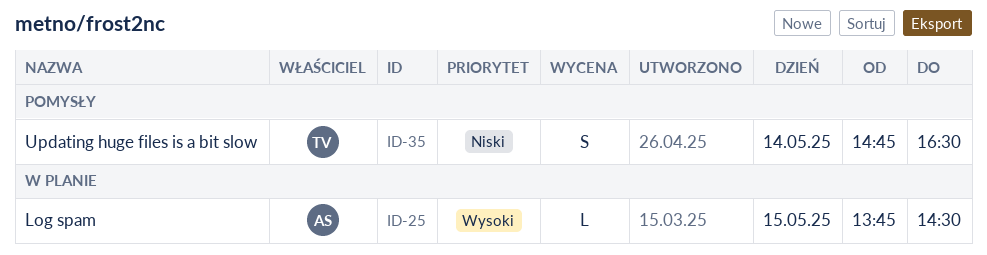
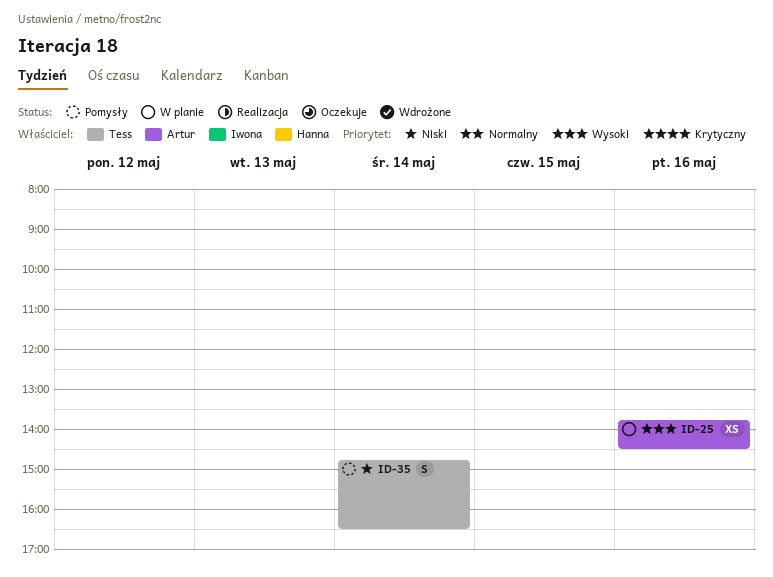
ID-25, estimate: L -> XS
ID-25, day: May 15 -> May 16

